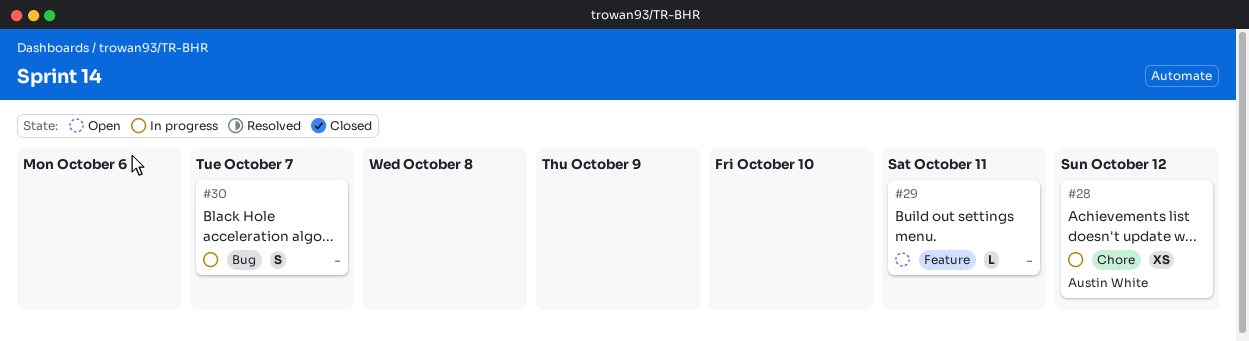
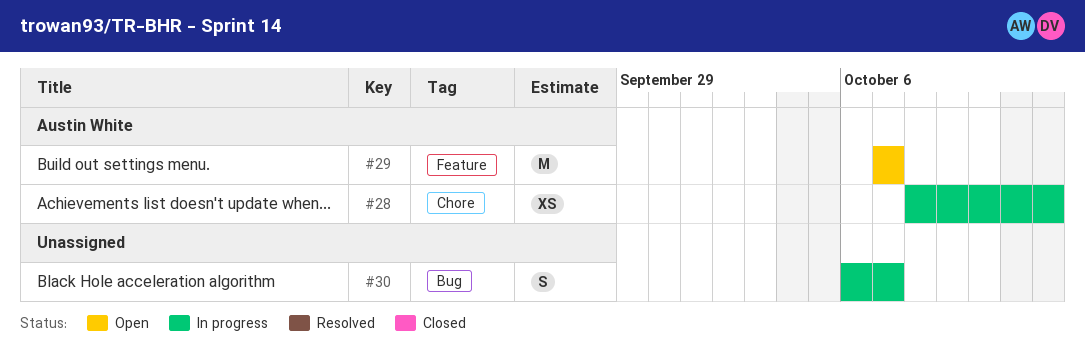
#29, owner: none -> Austin White
#29, estimate: L -> M
#29, due: Oct 11 -> Oct 7

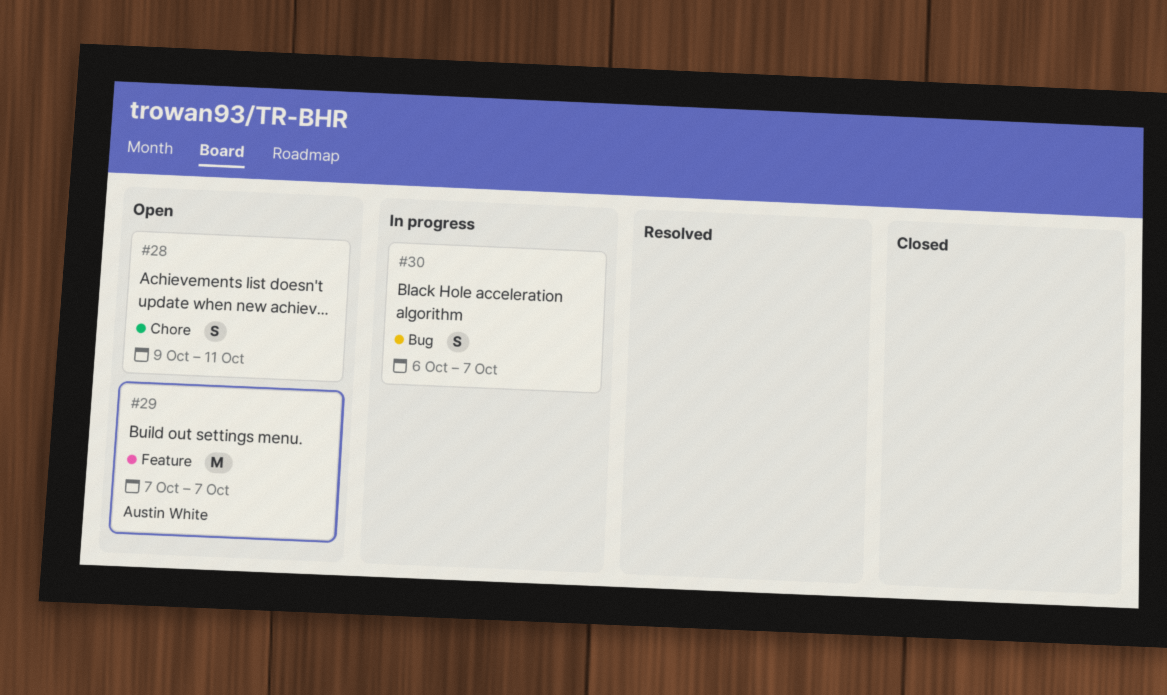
#28, status: In progress -> Open
#28, owner: Austin White -> none
#28, estimate: XS -> S
#28, start: Oct 8 -> Oct 9
#28, due: Oct 12 -> Oct 11

